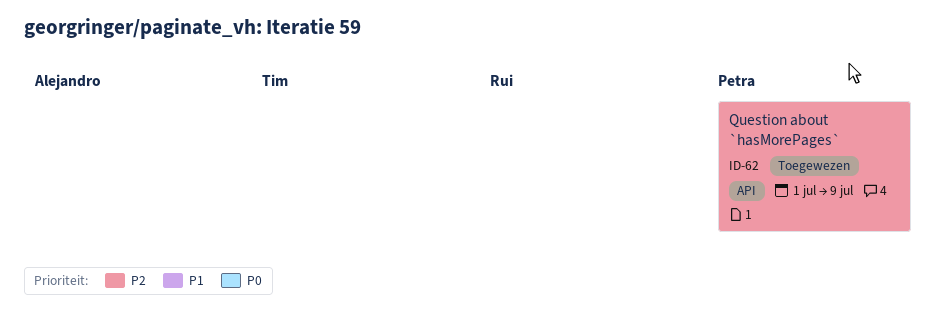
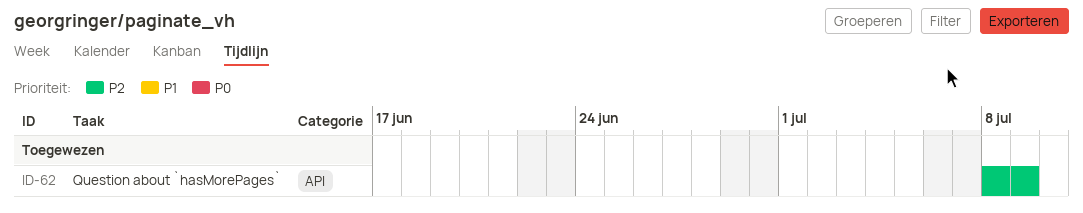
ID-62, start: Jul 1 -> Jul 8

